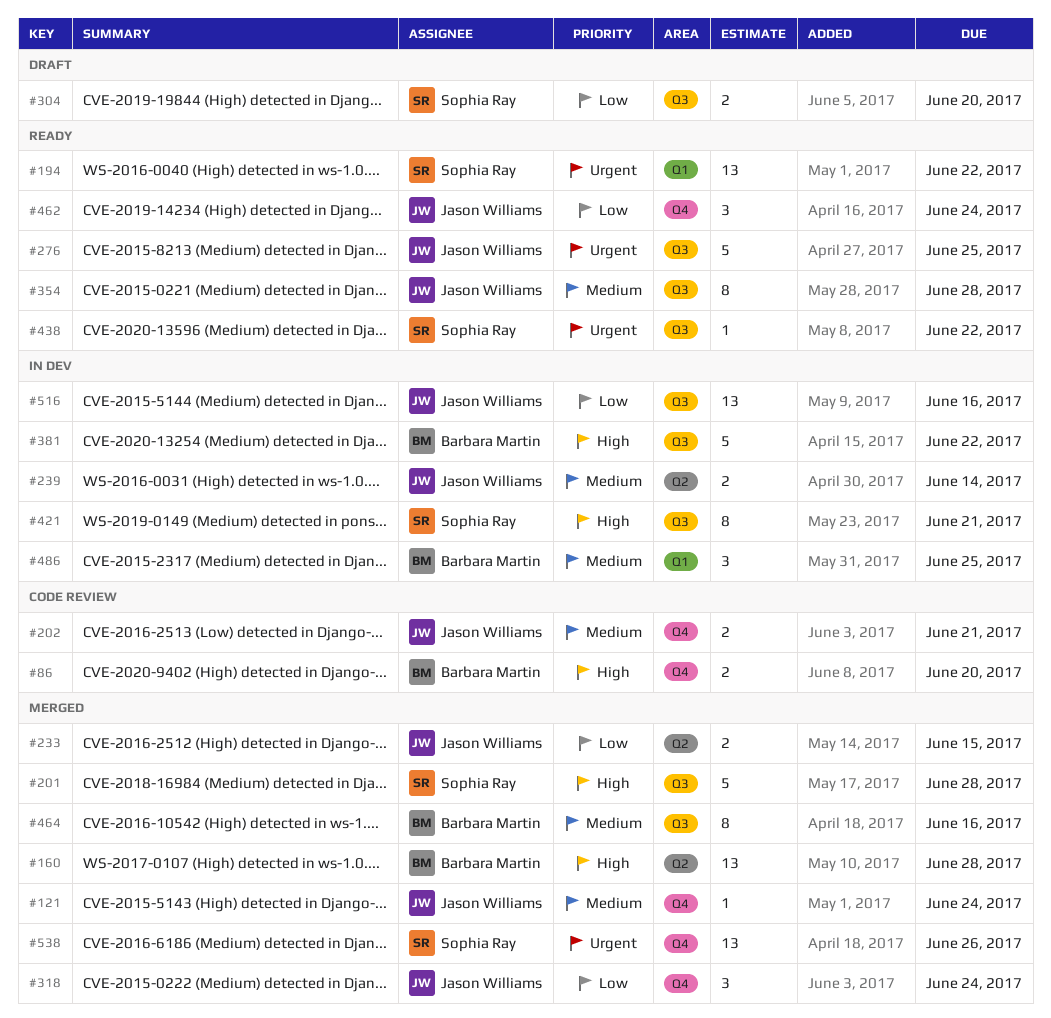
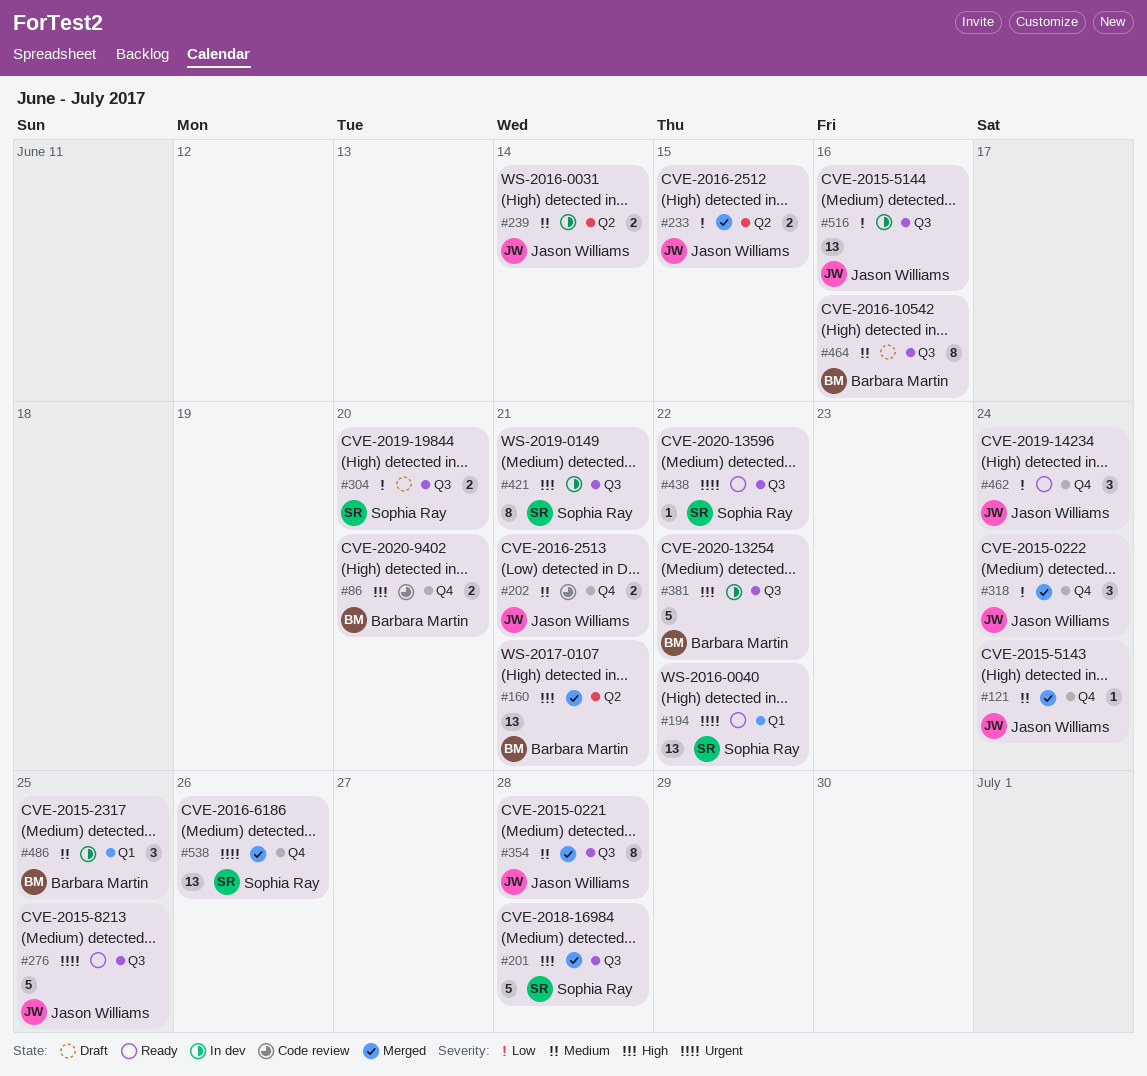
#160, due: Jun 28 -> Jun 21
#354, status: Ready -> Merged
#464, status: Merged -> Draft

